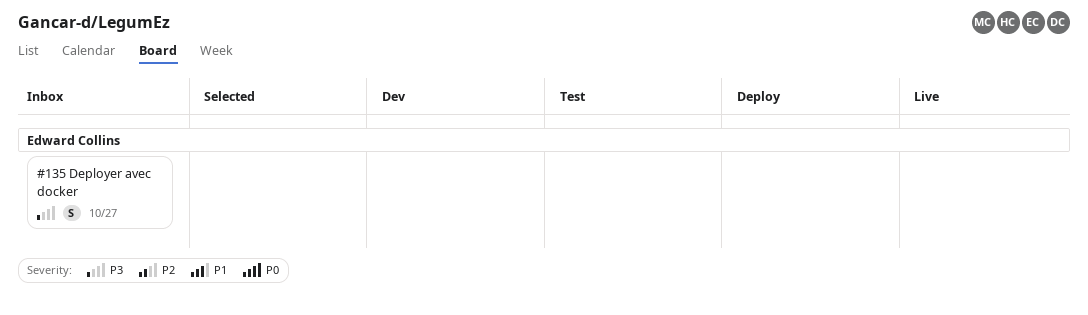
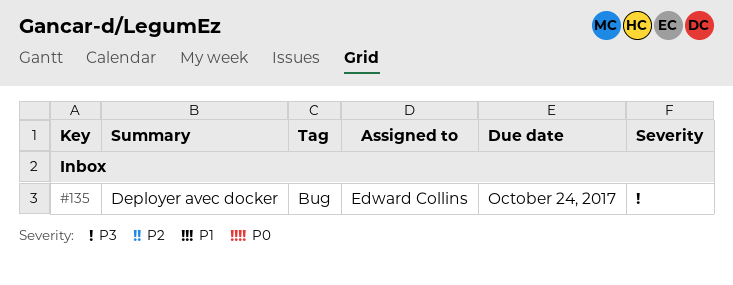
#135, due: Oct 27 -> Oct 24

